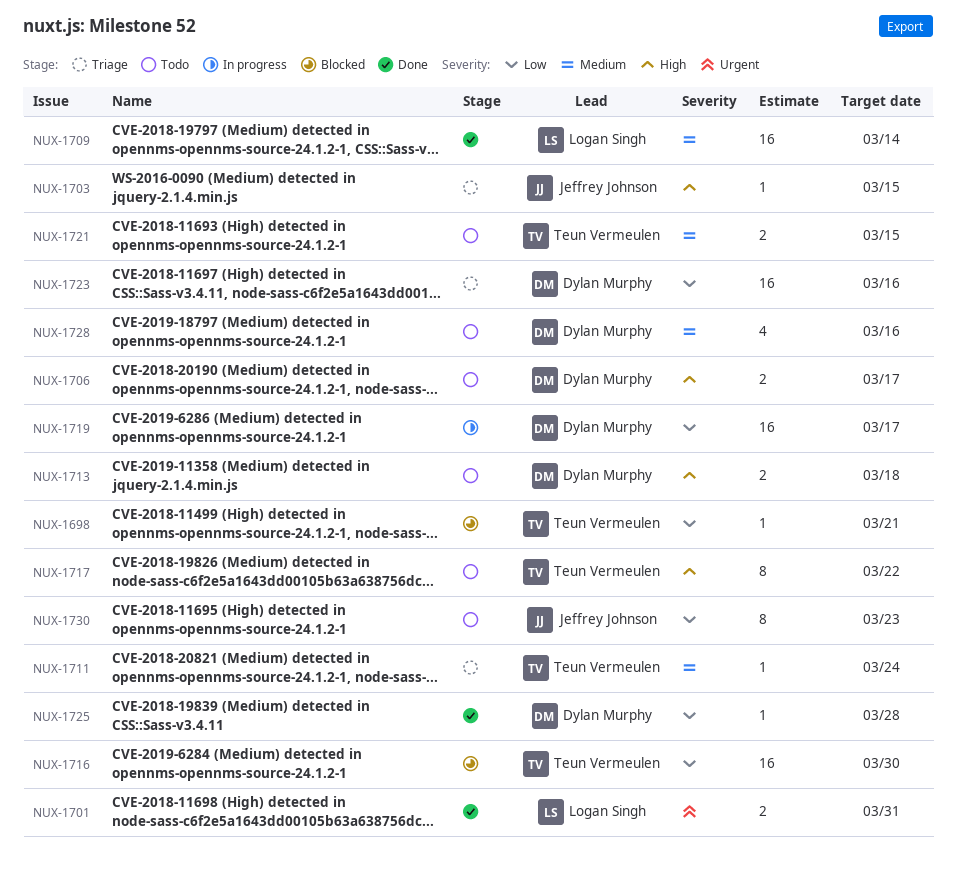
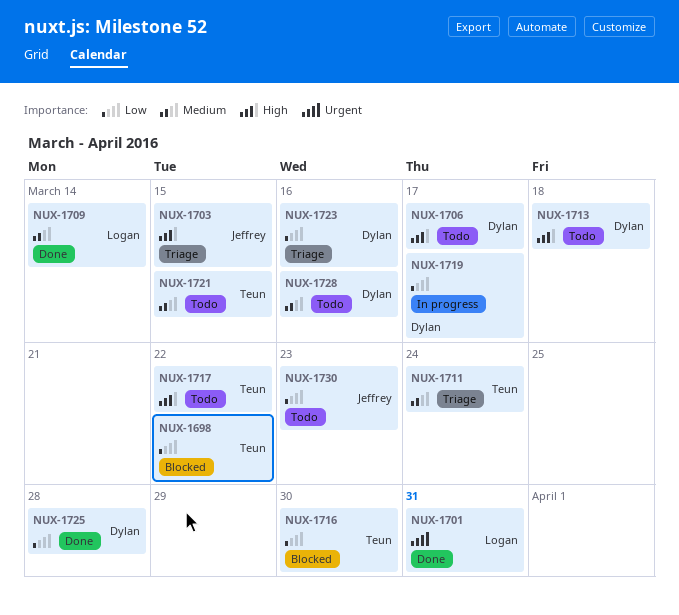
NUX-1698, due: Mar 21 -> Mar 22

